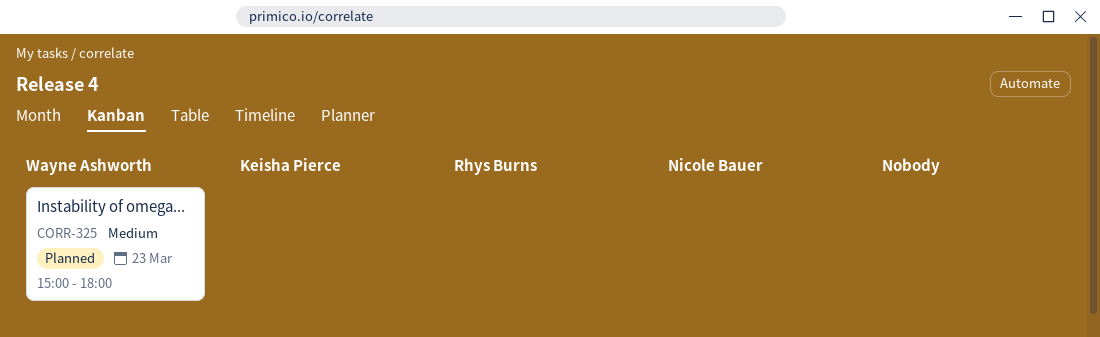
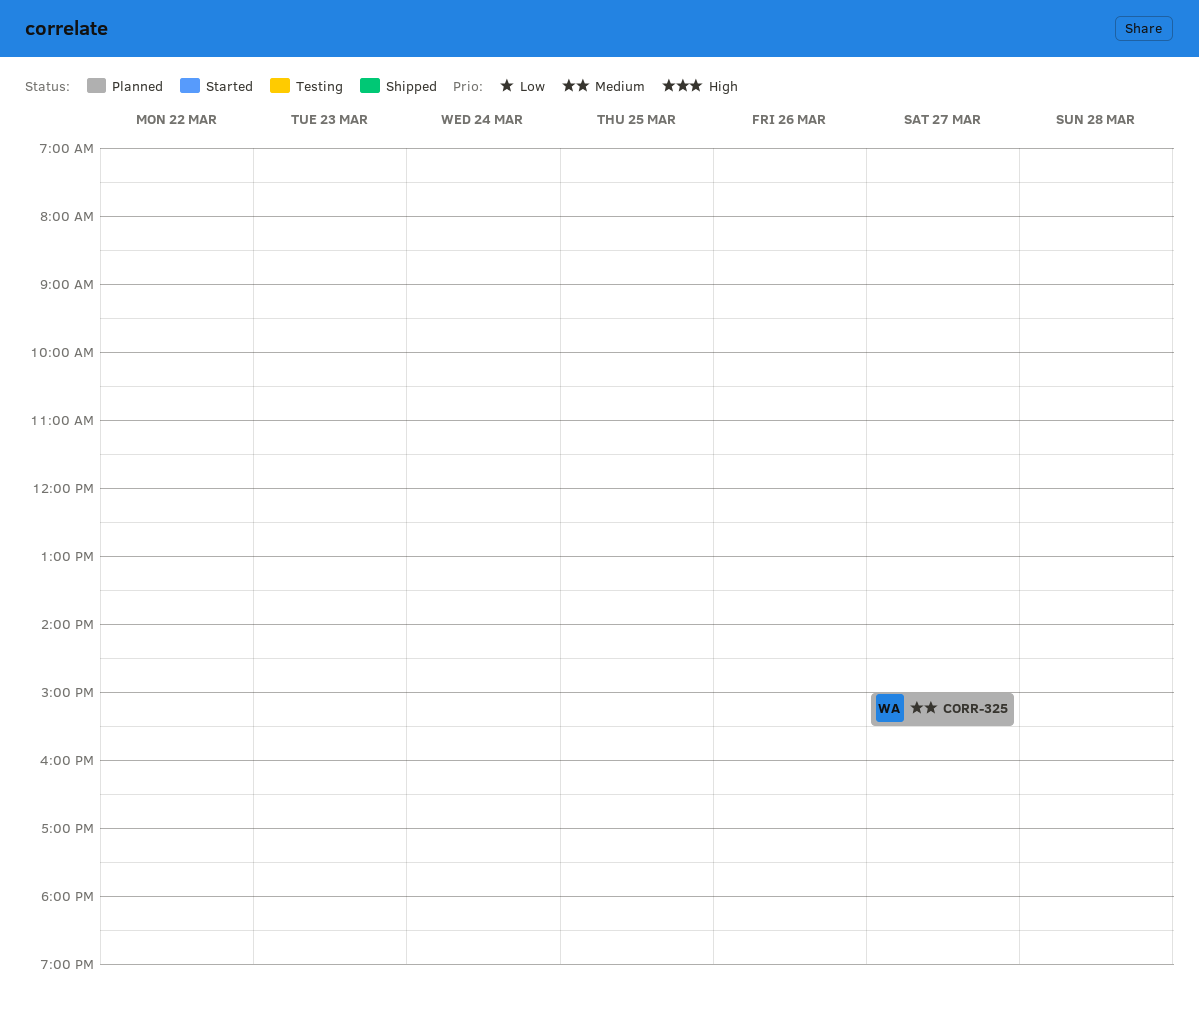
CORR-325, day: Mar 23 -> Mar 27
CORR-325, ends: 18:00 -> 15:30

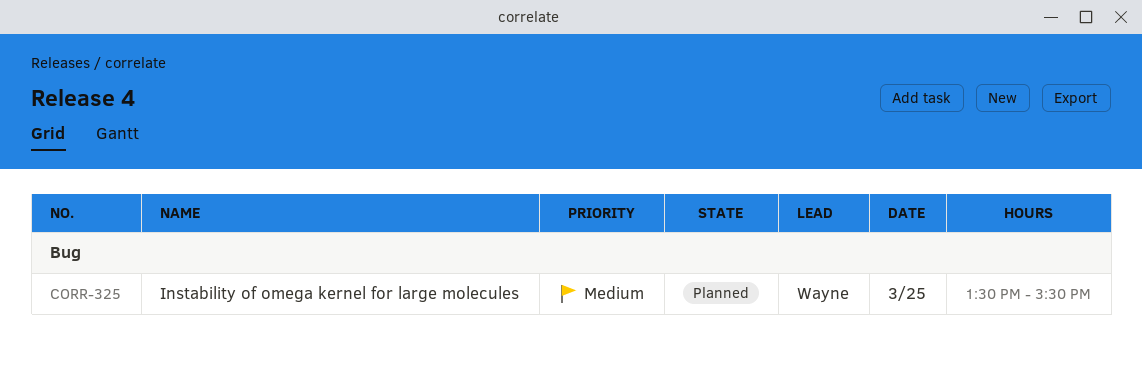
CORR-325, day: Mar 27 -> Mar 25
CORR-325, begins: 15:00 -> 13:30

